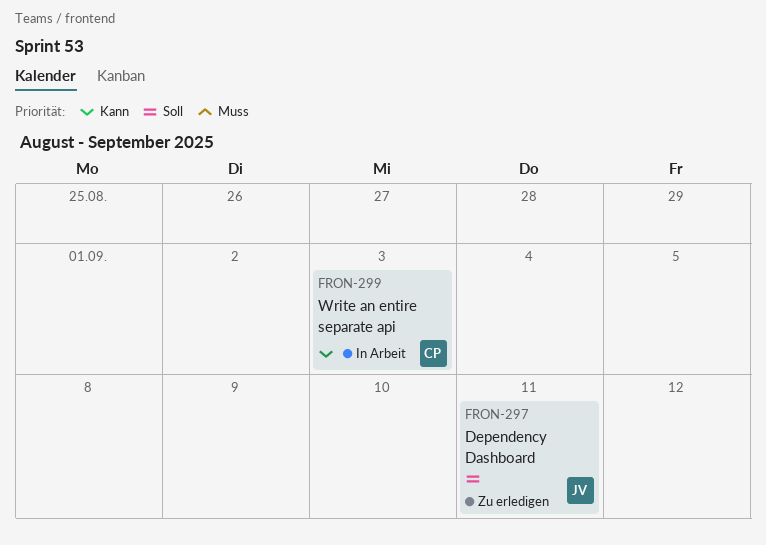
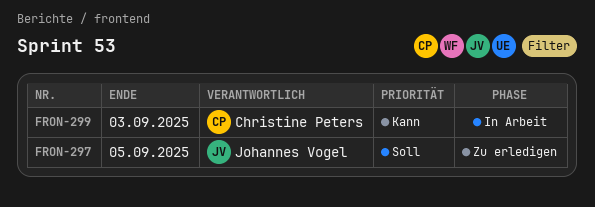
FRON-297, due: Sep 11 -> Sep 5

